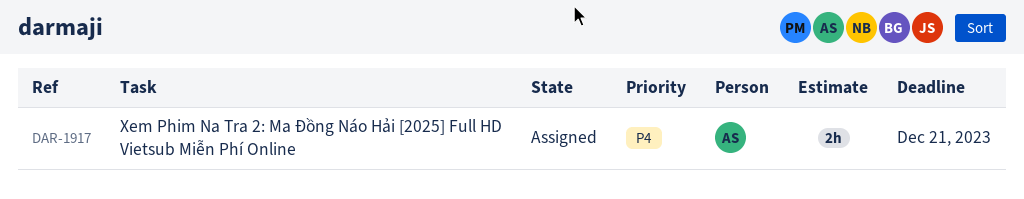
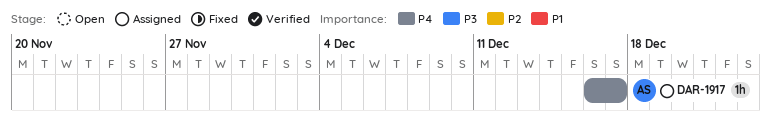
DAR-1917, estimate: 2h -> 1h
DAR-1917, due: Dec 21 -> Dec 17

